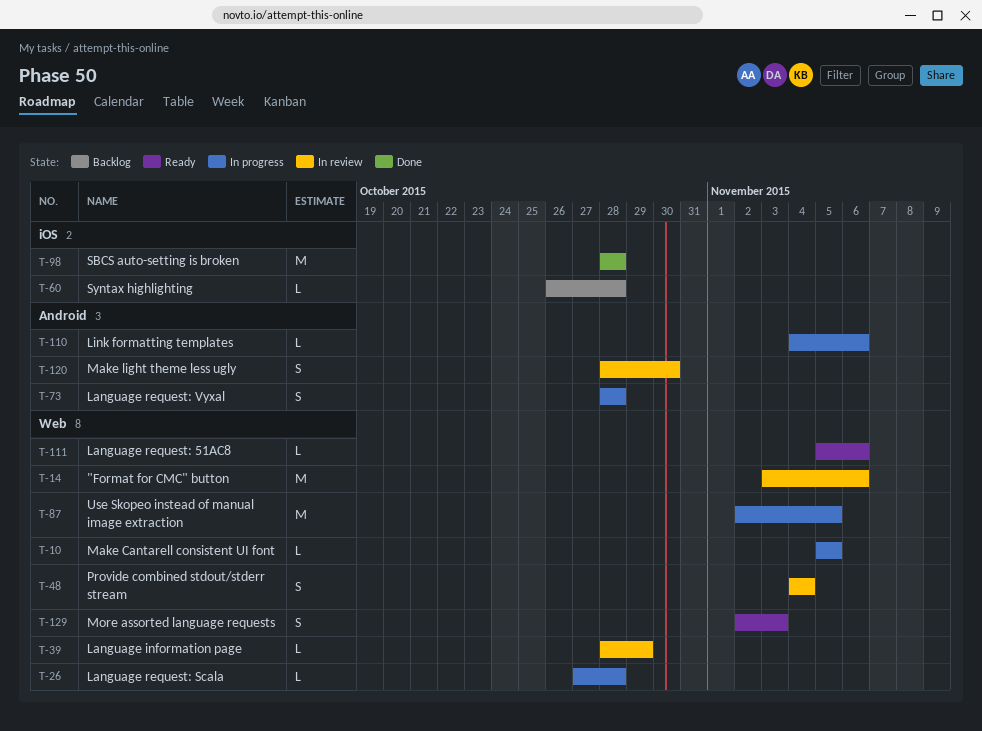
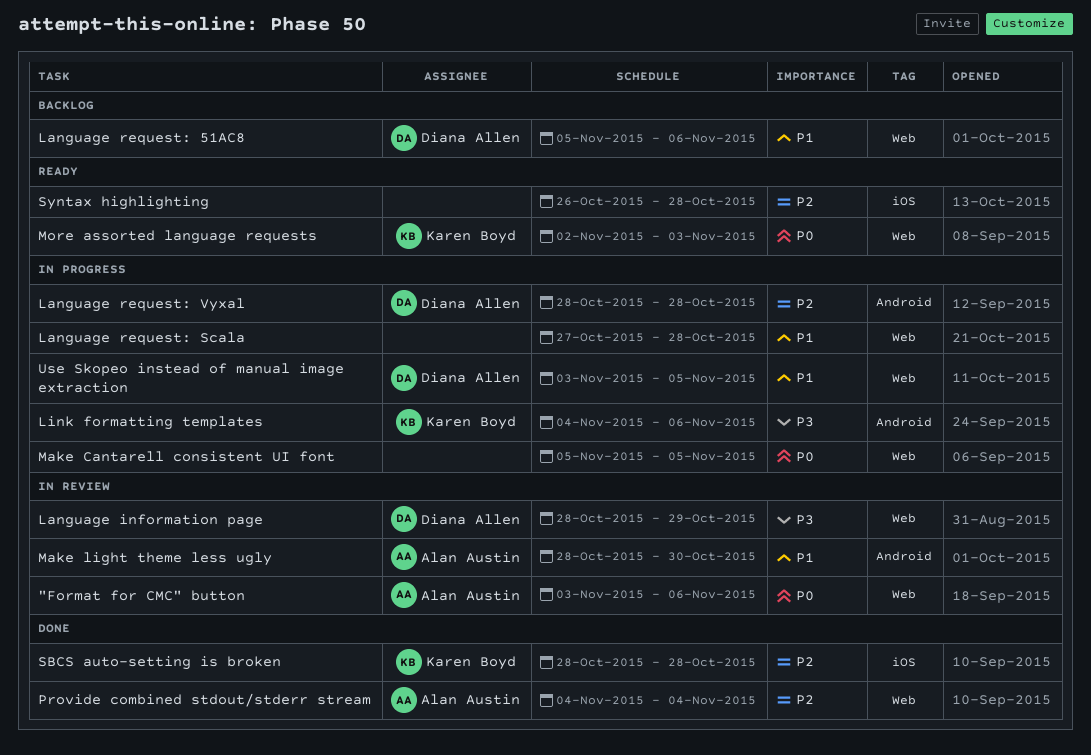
Language request: 51AC8, status: Ready -> Backlog
Provide combined stdout/stderr stream, status: In review -> Done
Syntax highlighting, status: Backlog -> Ready
Use Skopeo instead of manual image extraction, start: Nov 2 -> Nov 3

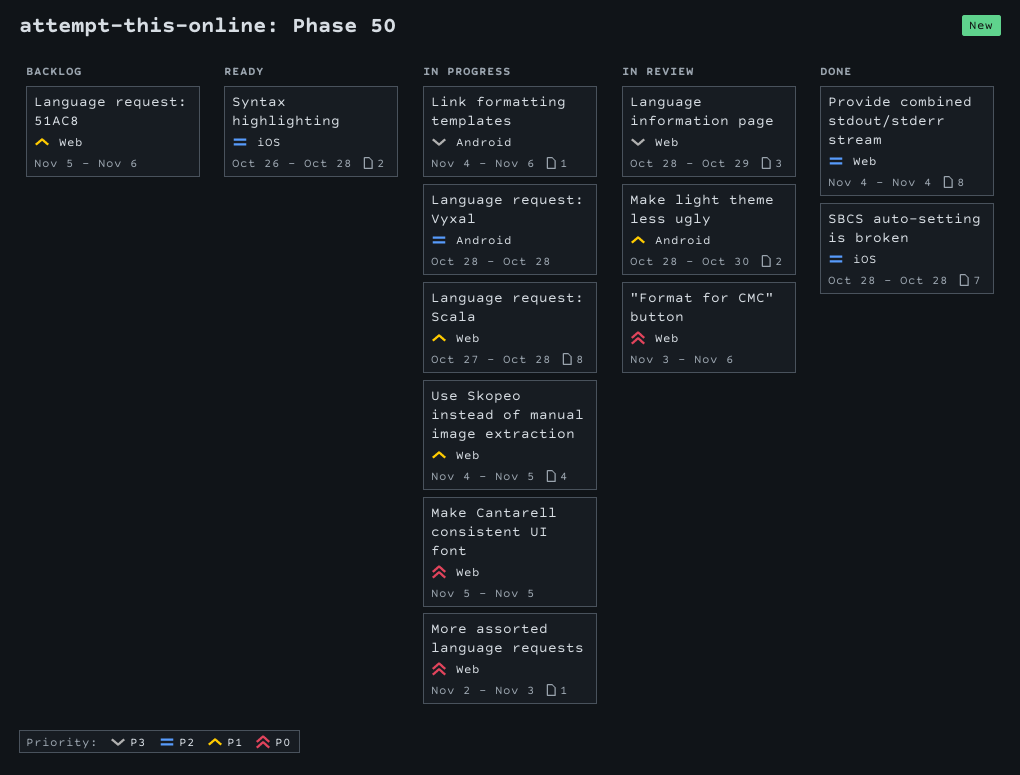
More assorted language requests, status: Ready -> In progress
Use Skopeo instead of manual image extraction, start: Nov 3 -> Nov 4

